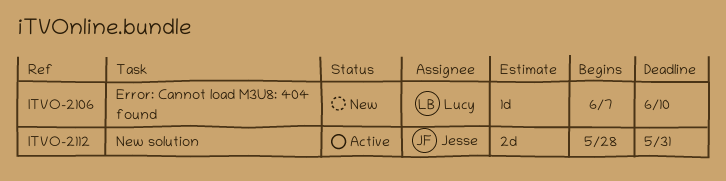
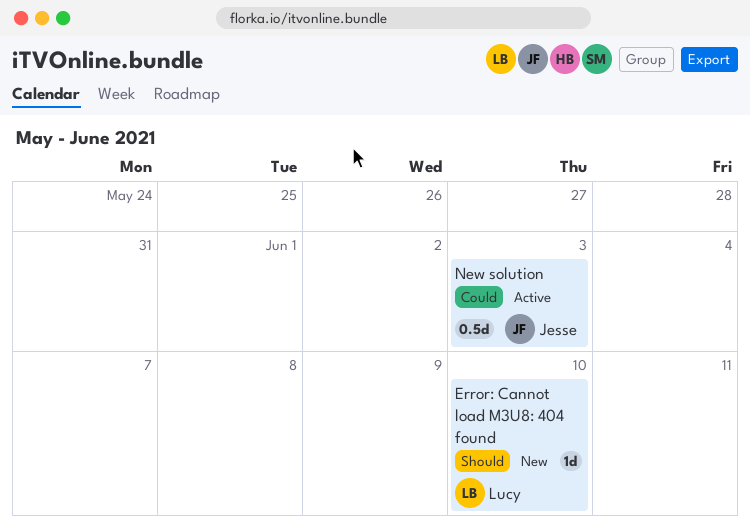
New solution, estimate: 2d -> 0.5d
New solution, due: May 31 -> Jun 3

